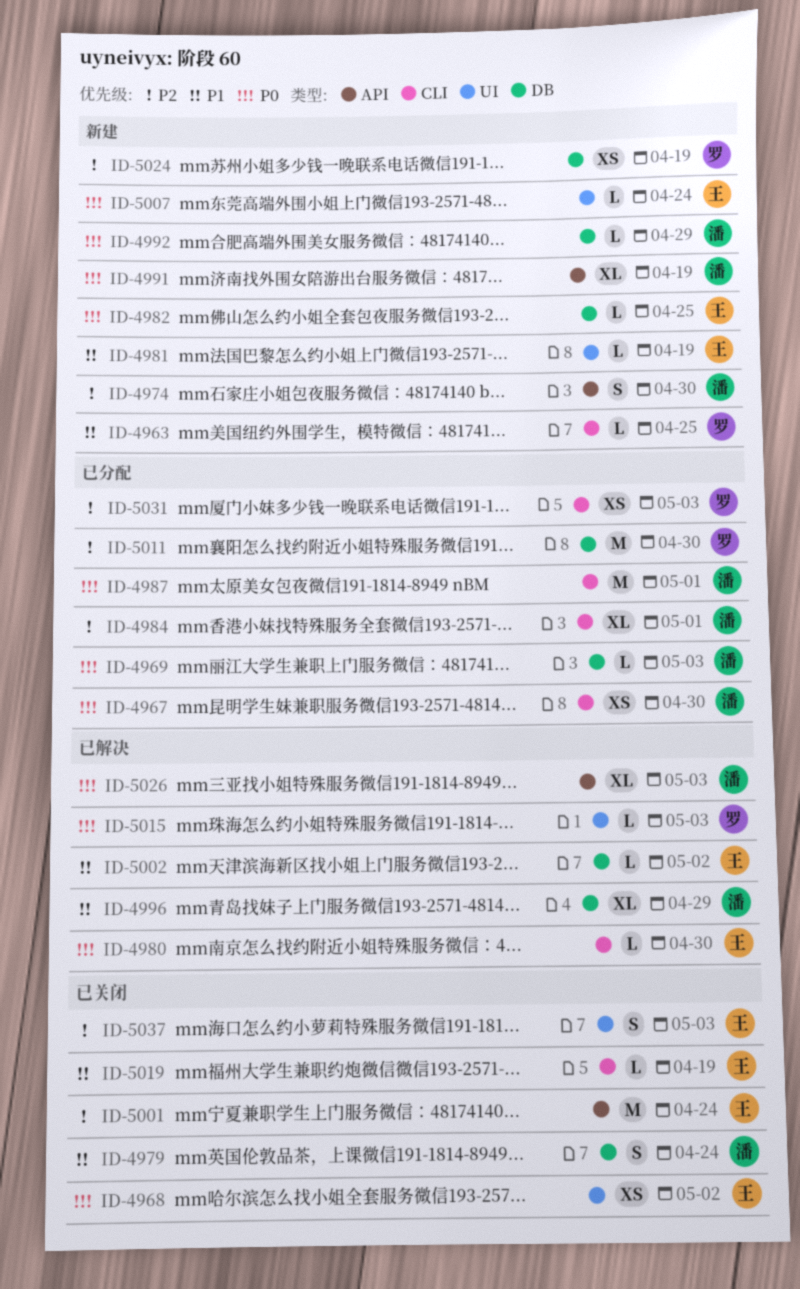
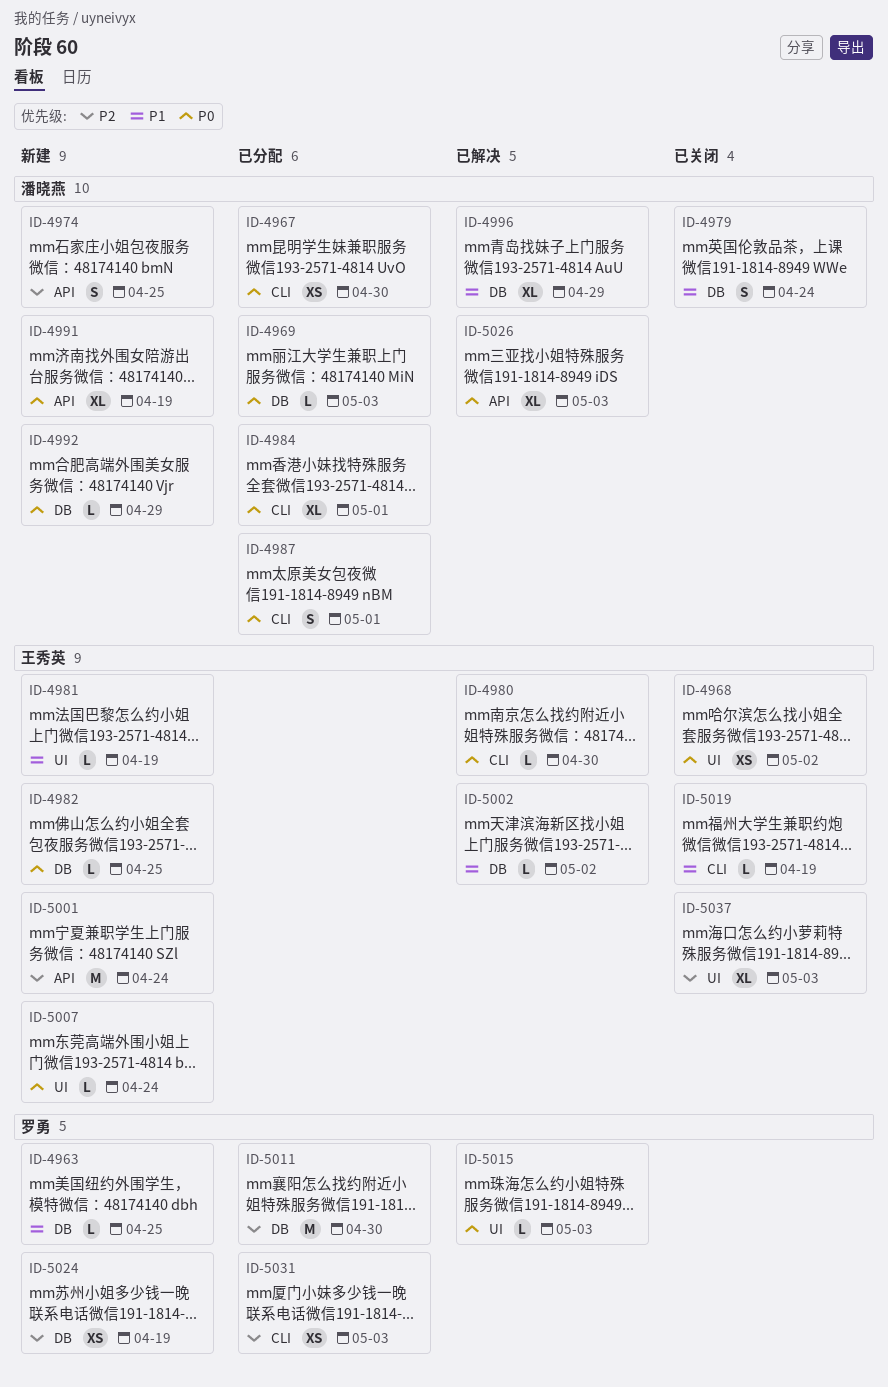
ID-4963, label: CLI -> DB
ID-4974, due: Apr 30 -> Apr 25
ID-4984, priority: P2 -> P0
ID-4987, estimate: M -> S
ID-5001, status: 已关闭 -> 新建
ID-5037, estimate: S -> XL

